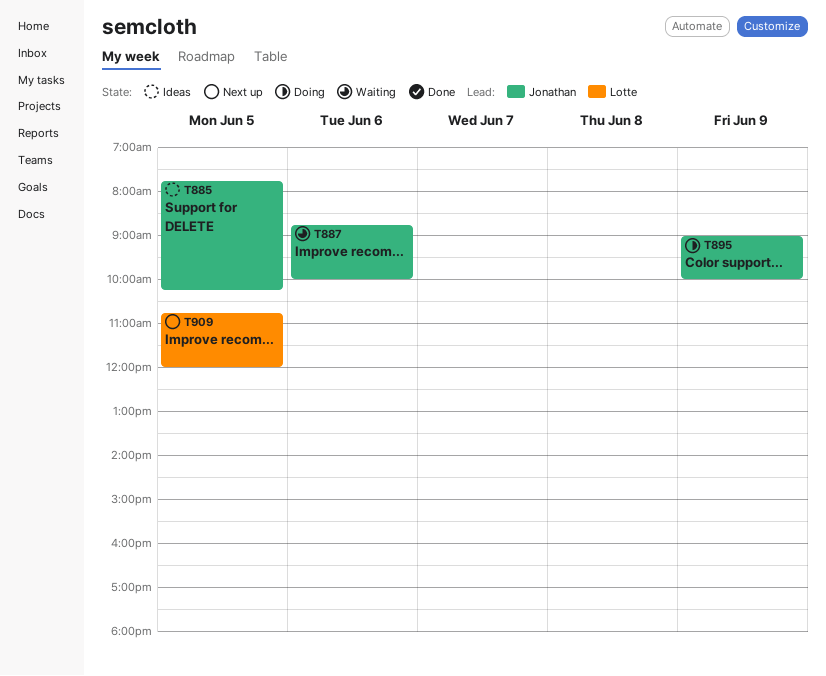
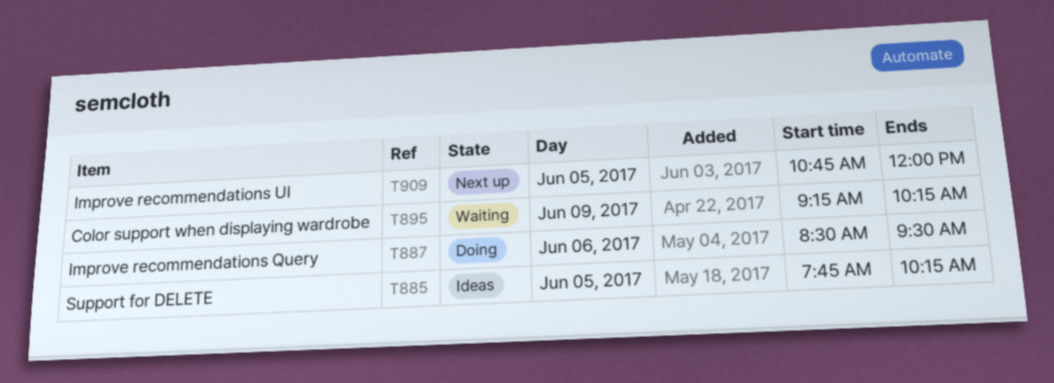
T887, status: Waiting -> Doing
T887, begins: 08:45 -> 08:30
T887, ends: 10:00 -> 09:30
T895, status: Doing -> Waiting
T895, begins: 09:00 -> 09:15
T895, ends: 10:00 -> 10:15

